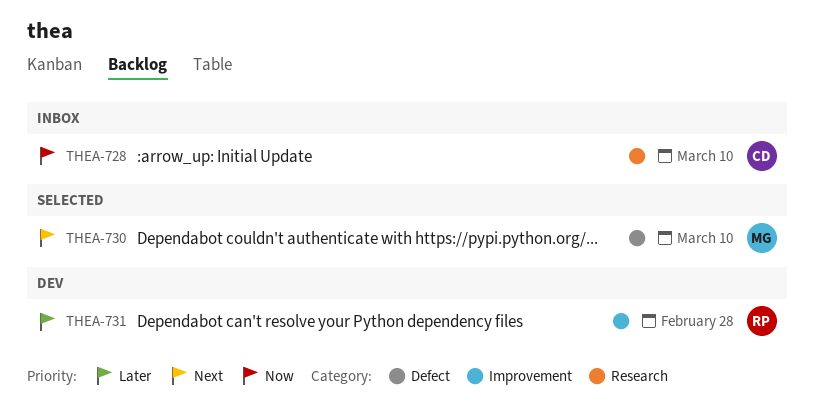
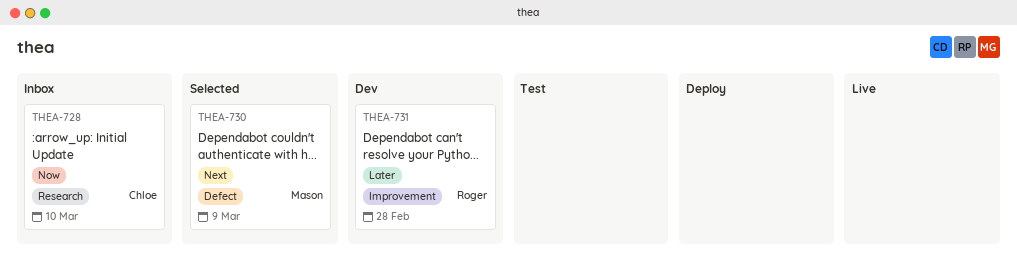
THEA-730, due: Mar 10 -> Mar 9

